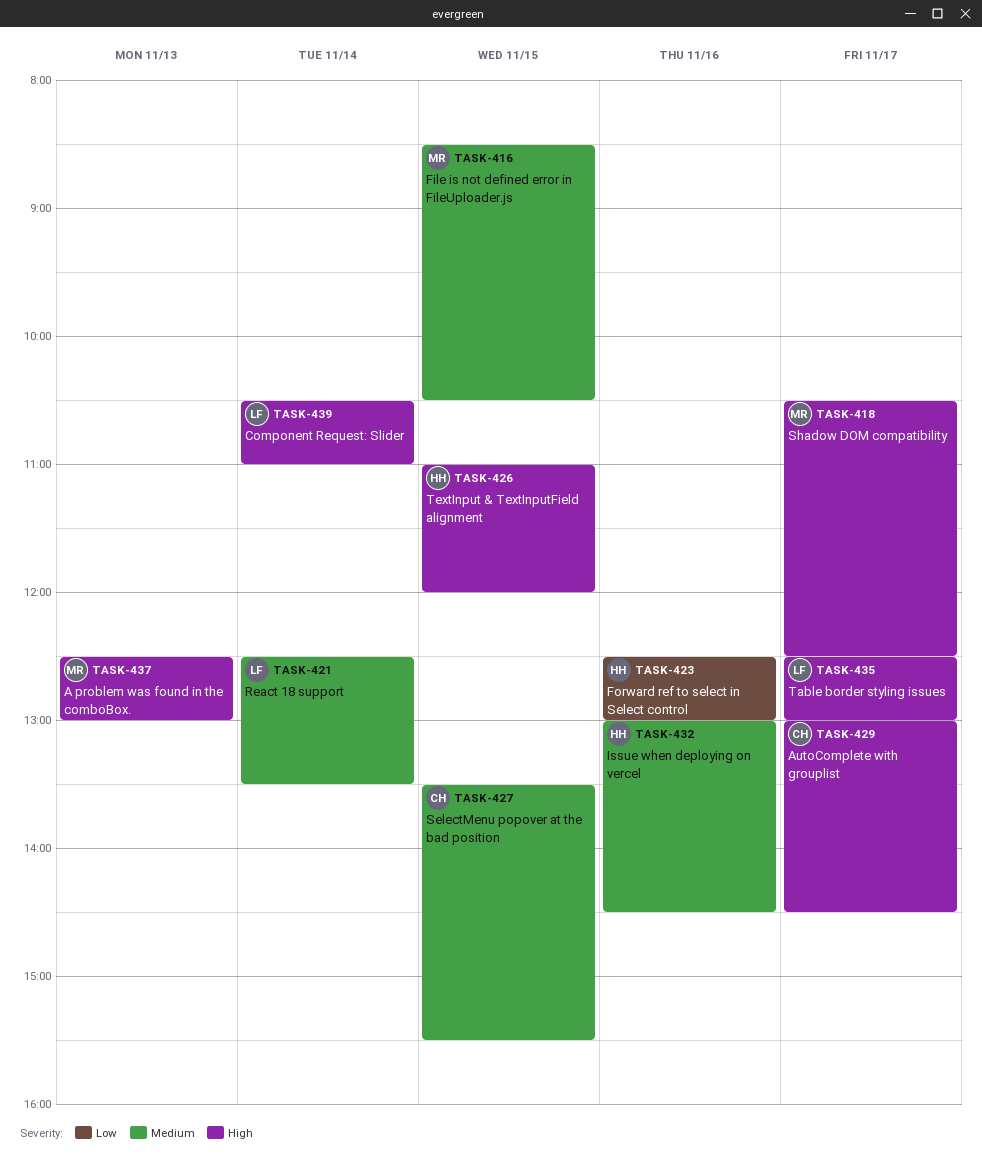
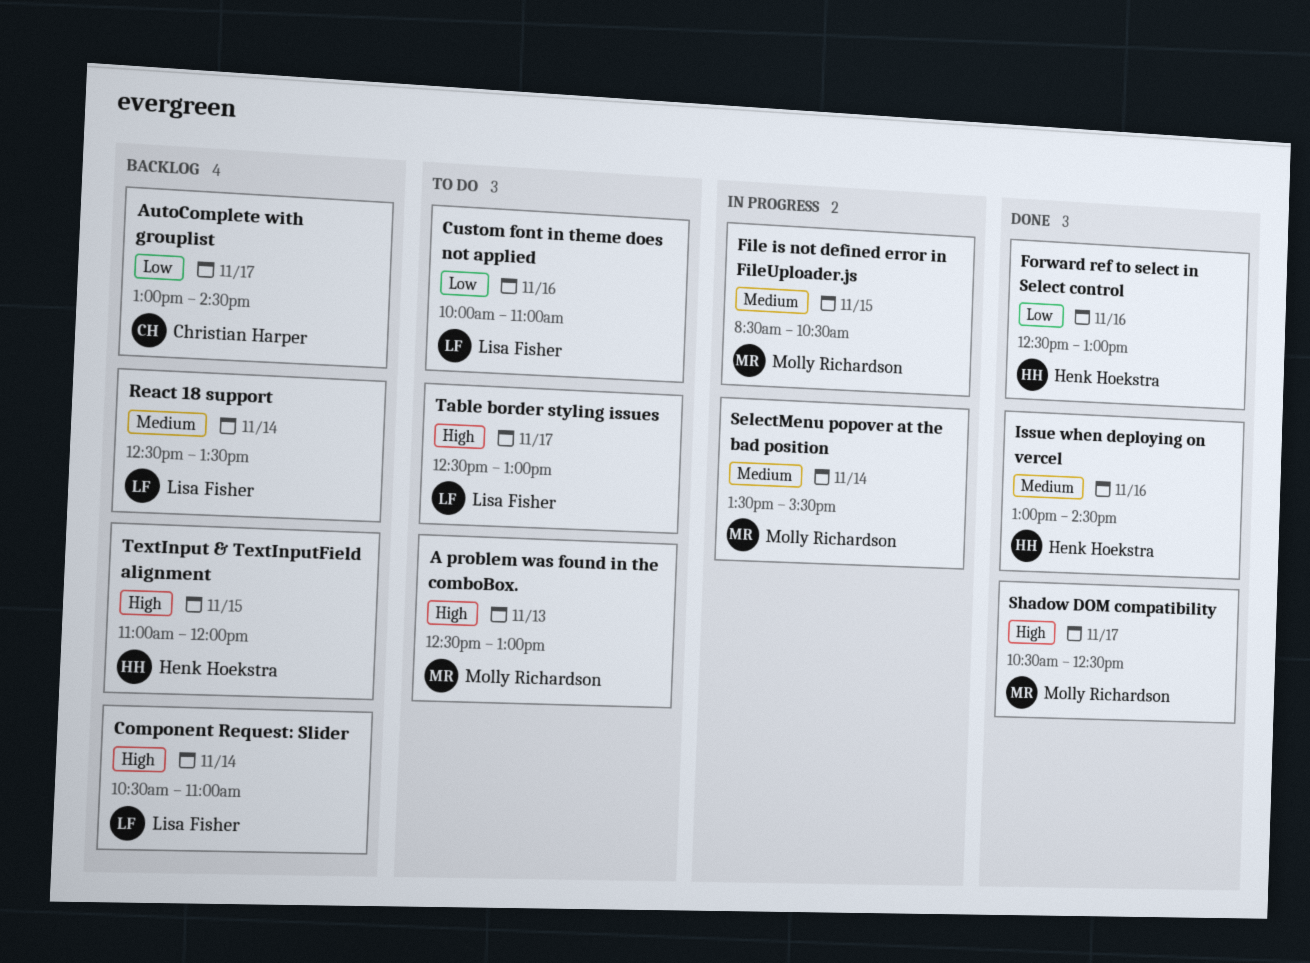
AutoComplete with grouplist, priority: High -> Low
Custom font in theme does not applied: none -> present
SelectMenu popover at the bad position, owner: Christian Harper -> Molly Richardson
SelectMenu popover at the bad position, day: Nov 15 -> Nov 14

